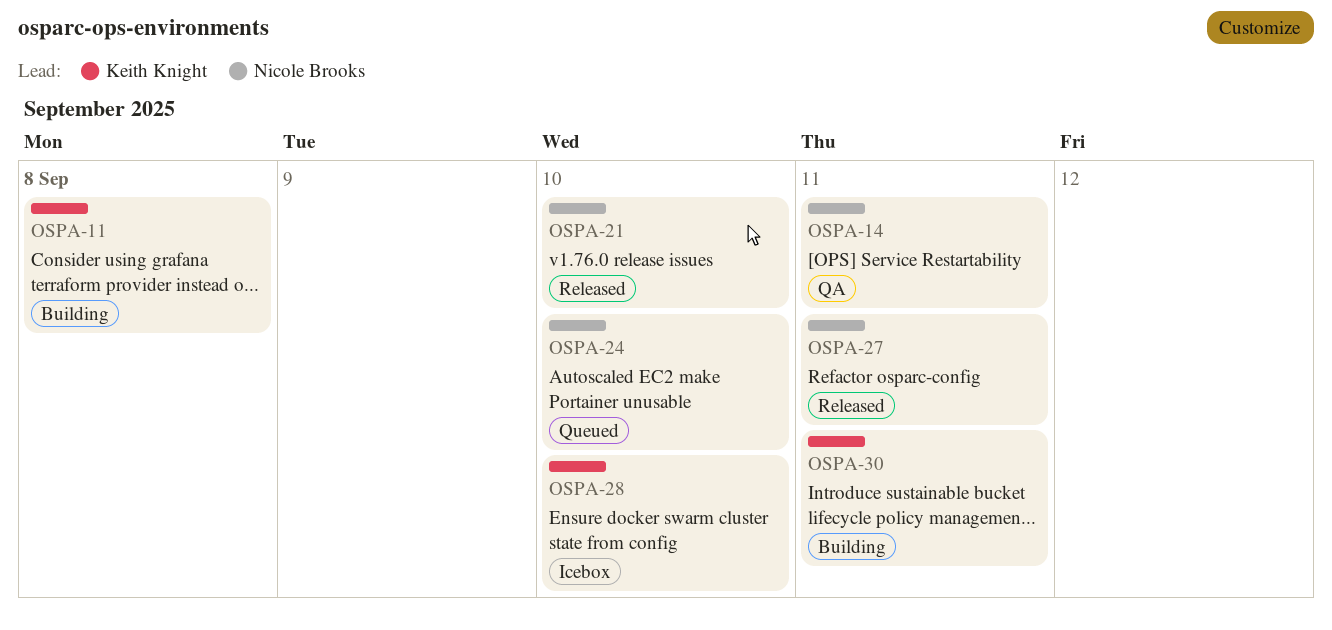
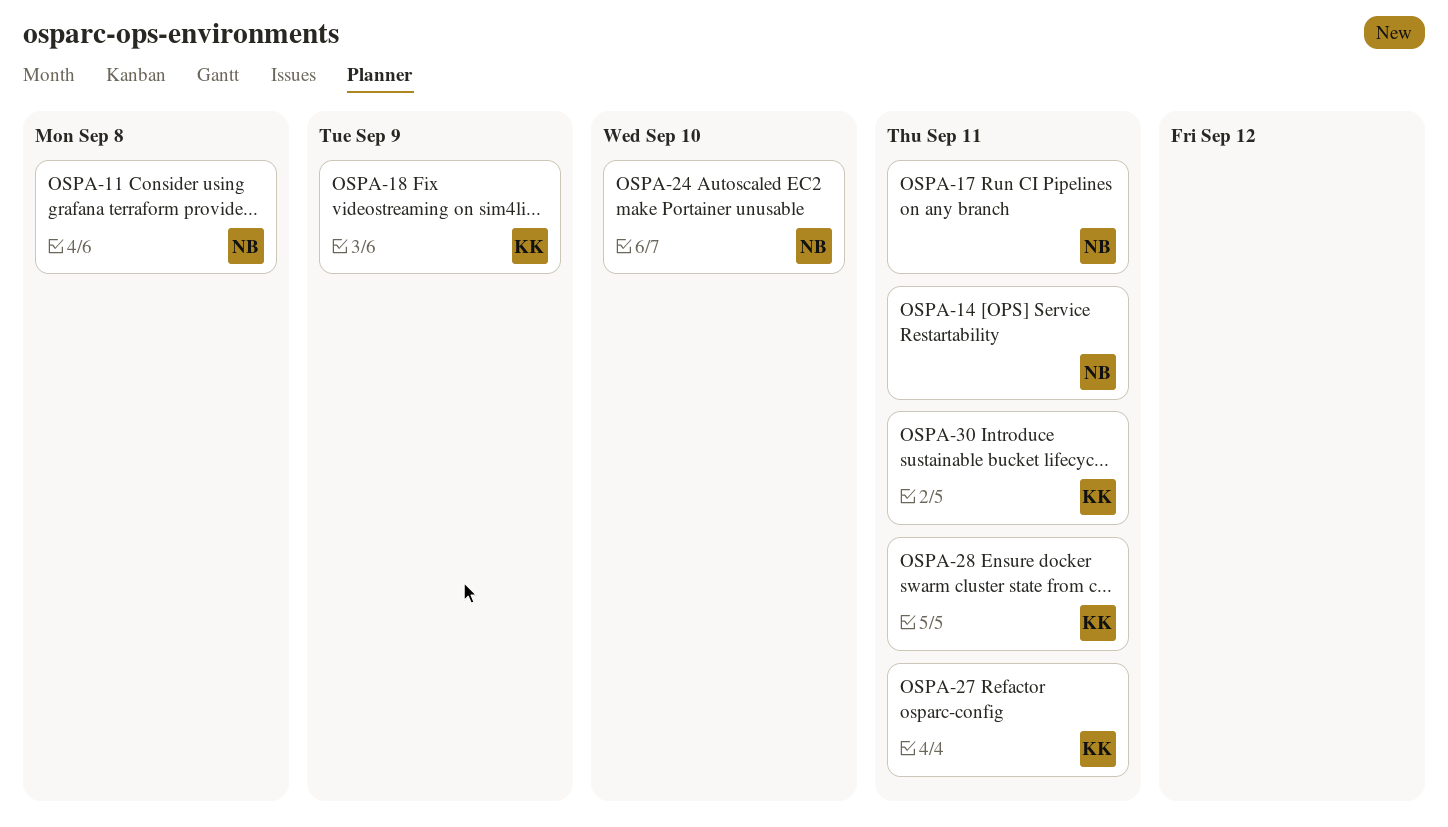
OSPA-11, owner: Keith Knight -> Nicole Brooks
OSPA-17: none -> present
OSPA-18: none -> present
OSPA-21: present -> none
OSPA-27, owner: Nicole Brooks -> Keith Knight
OSPA-28, due: Sep 10 -> Sep 11

